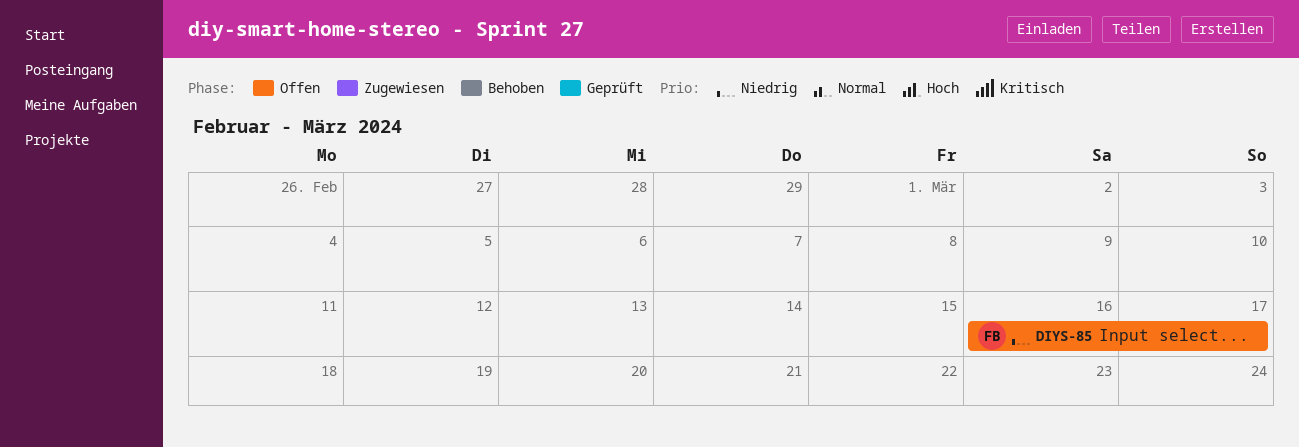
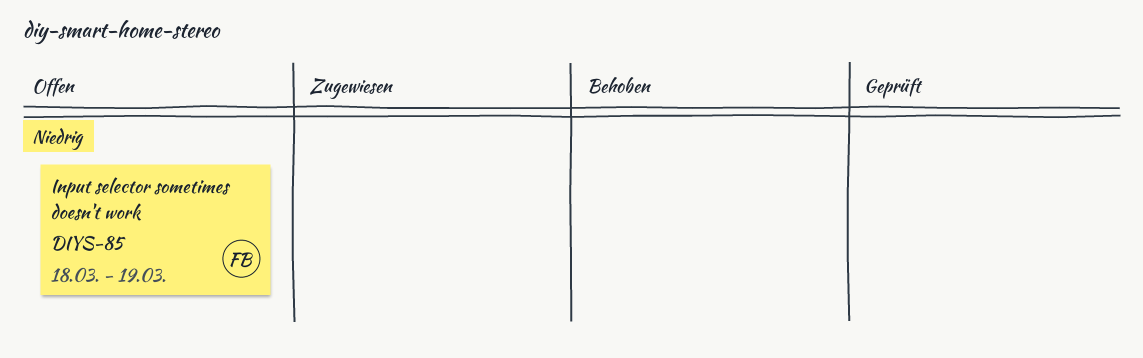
DIYS-85, start: Mar 16 -> Mar 18
DIYS-85, due: Mar 17 -> Mar 19

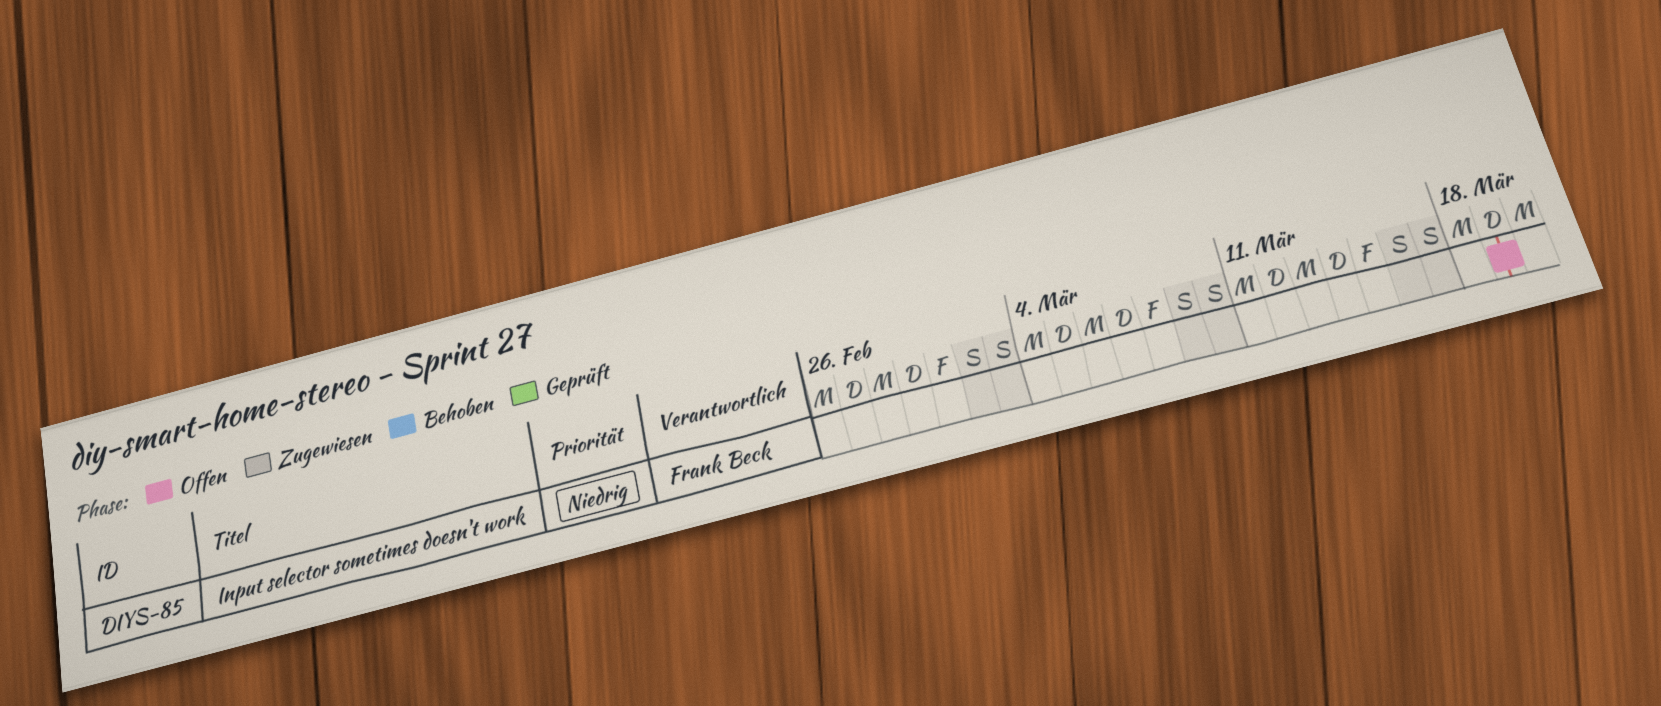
DIYS-85, start: Mar 18 -> Mar 19

